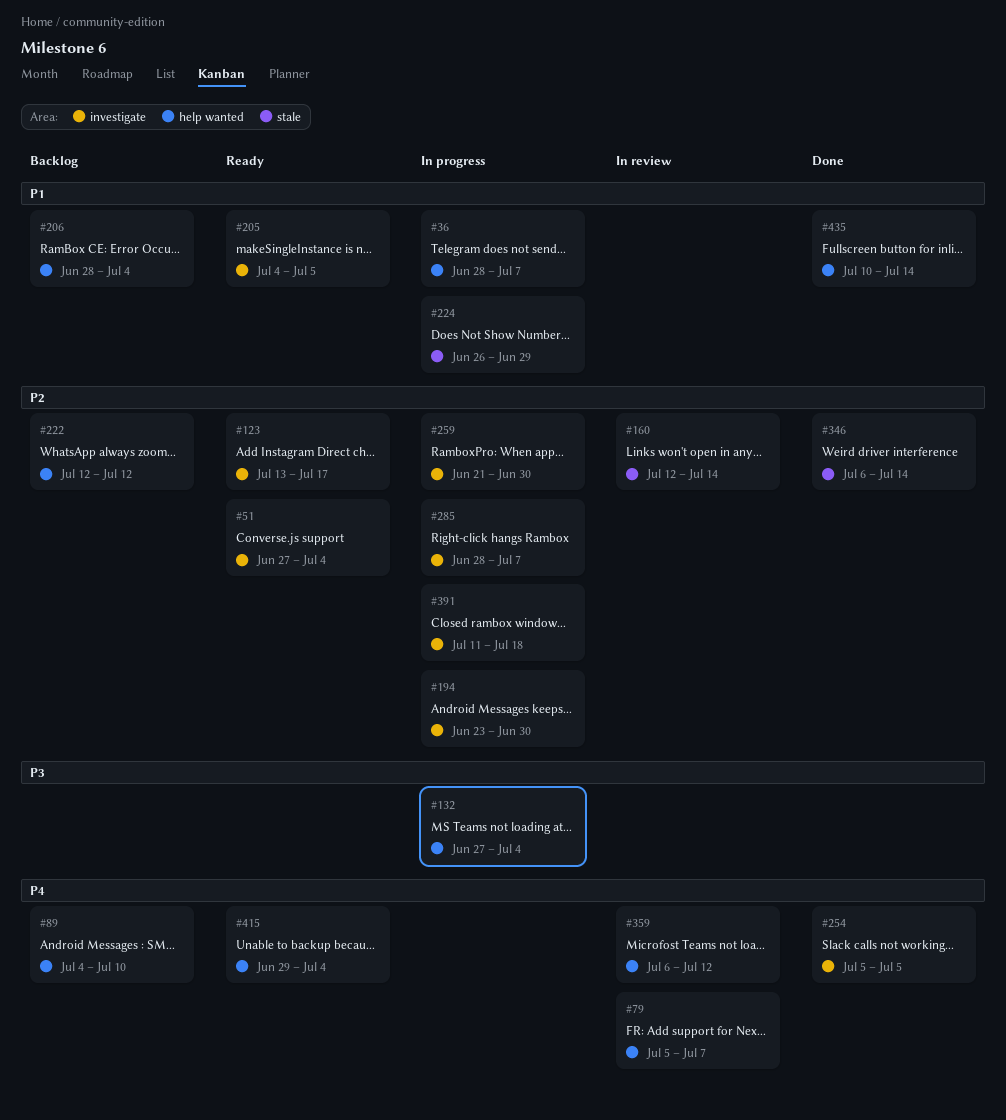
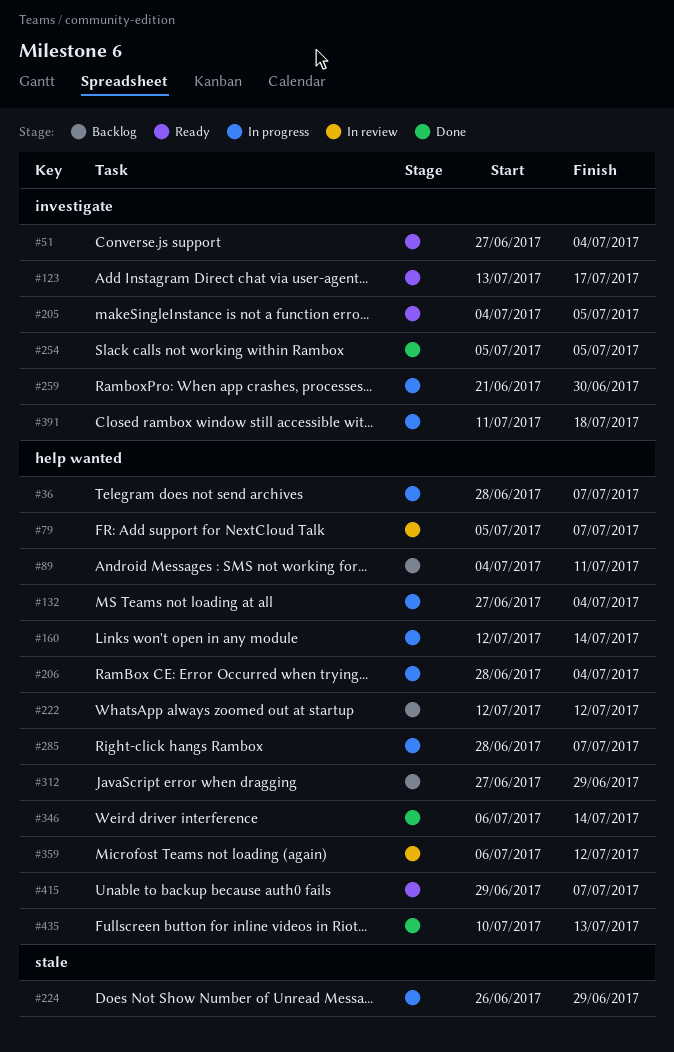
#89, due: Jul 10 -> Jul 11
#160, status: In review -> In progress
#160, label: stale -> help wanted
#194: present -> none
#206, status: Backlog -> In progress
#285, label: investigate -> help wanted
#312: none -> present
#346, label: stale -> help wanted
#415, due: Jul 4 -> Jul 7
#435, due: Jul 14 -> Jul 13

